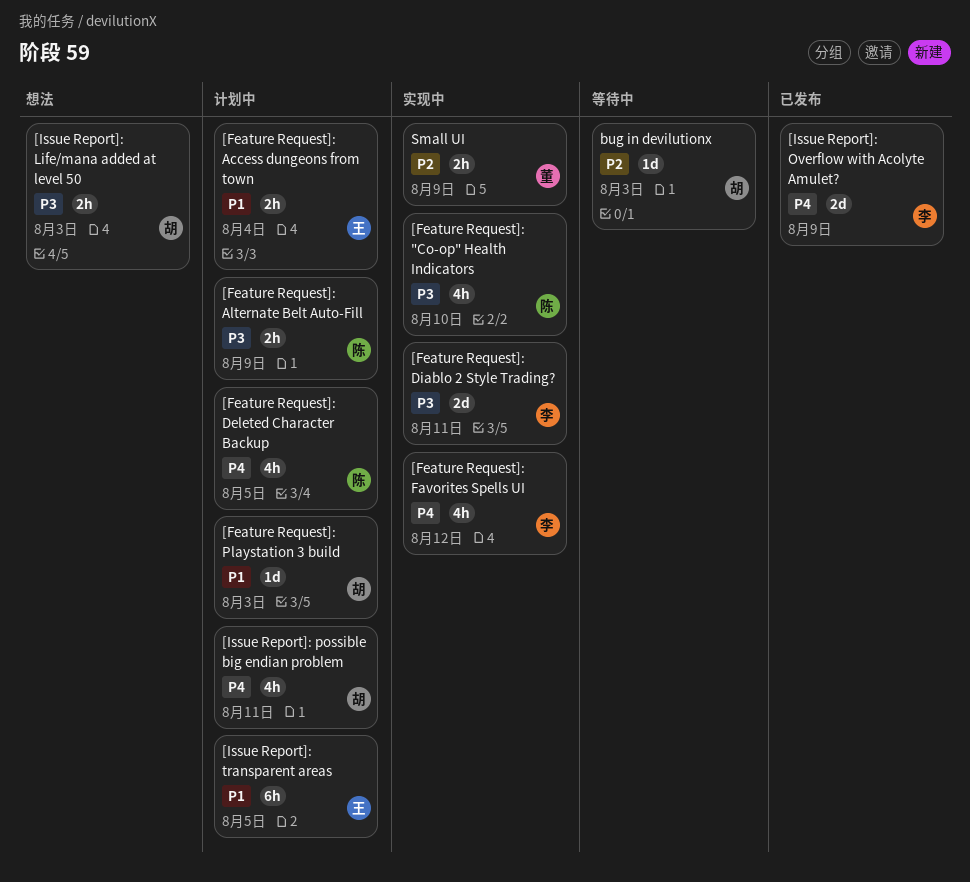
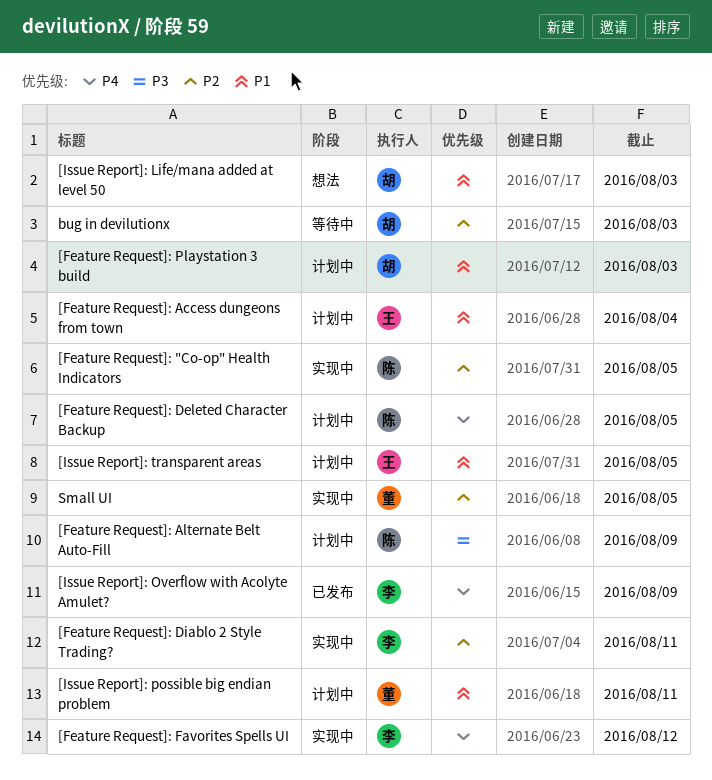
[Feature Request]: "Co-op" Health Indicators, priority: P3 -> P2
[Feature Request]: "Co-op" Health Indicators, due: Aug 10 -> Aug 5
[Feature Request]: Diablo 2 Style Trading?, priority: P3 -> P2
[Issue Report]: Life/mana added at level 50, priority: P3 -> P1
[Issue Report]: possible big endian problem, owner: 胡 -> 董
[Issue Report]: possible big endian problem, priority: P4 -> P1
Small UI, due: Aug 9 -> Aug 5

